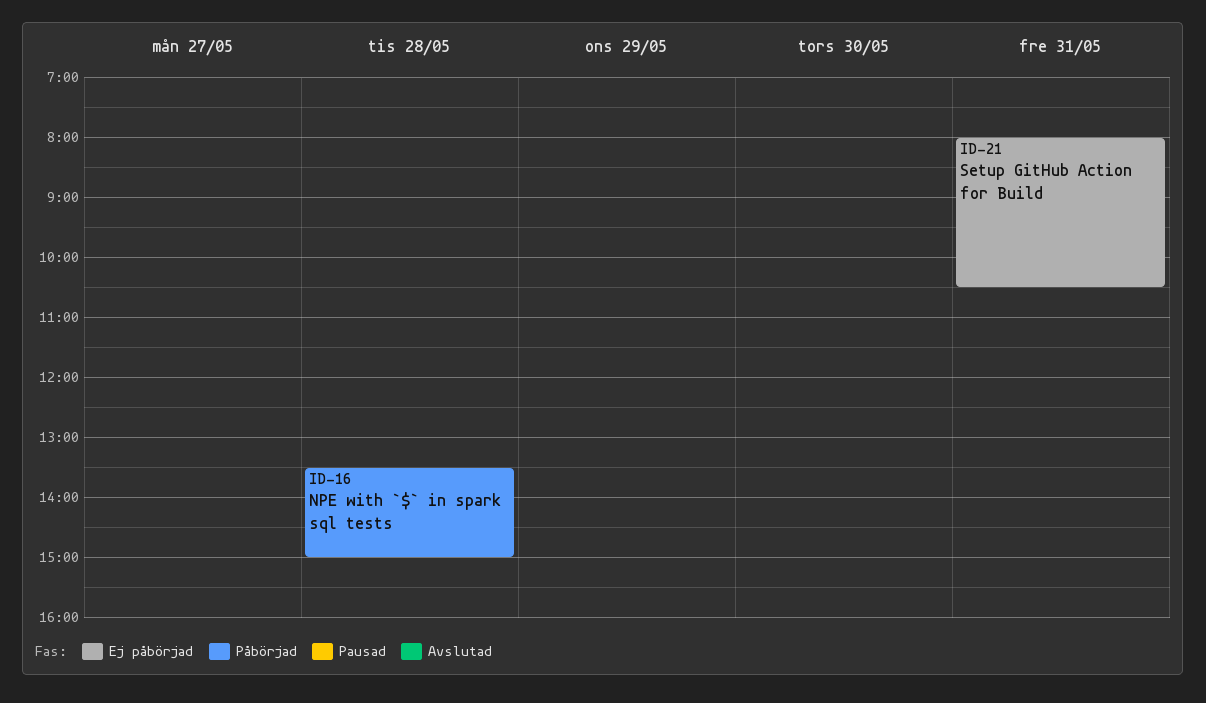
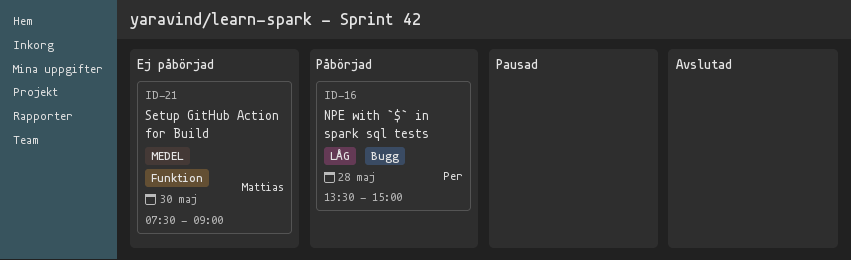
ID-21, day: May 31 -> May 30
ID-21, begins: 08:00 -> 07:30
ID-21, ends: 10:30 -> 09:00

